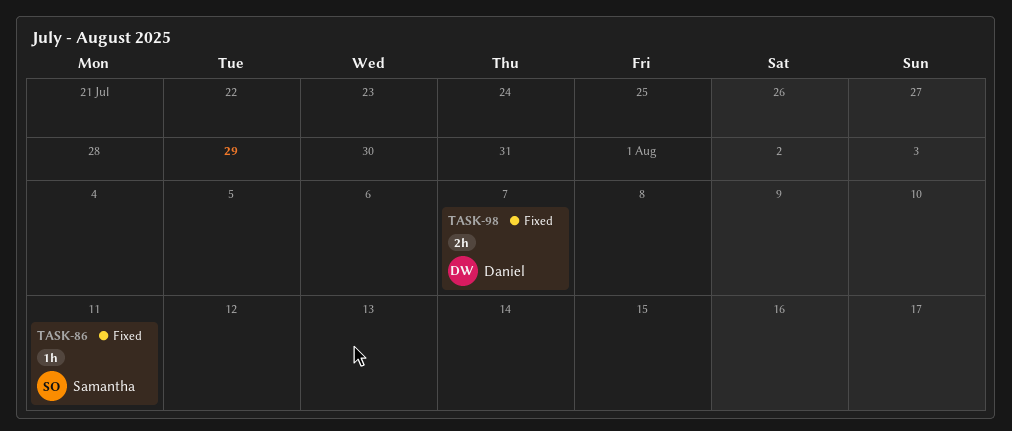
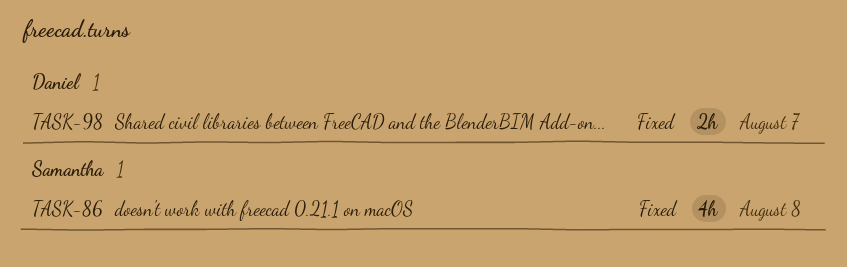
TASK-86, estimate: 1h -> 4h
TASK-86, due: Aug 11 -> Aug 8

